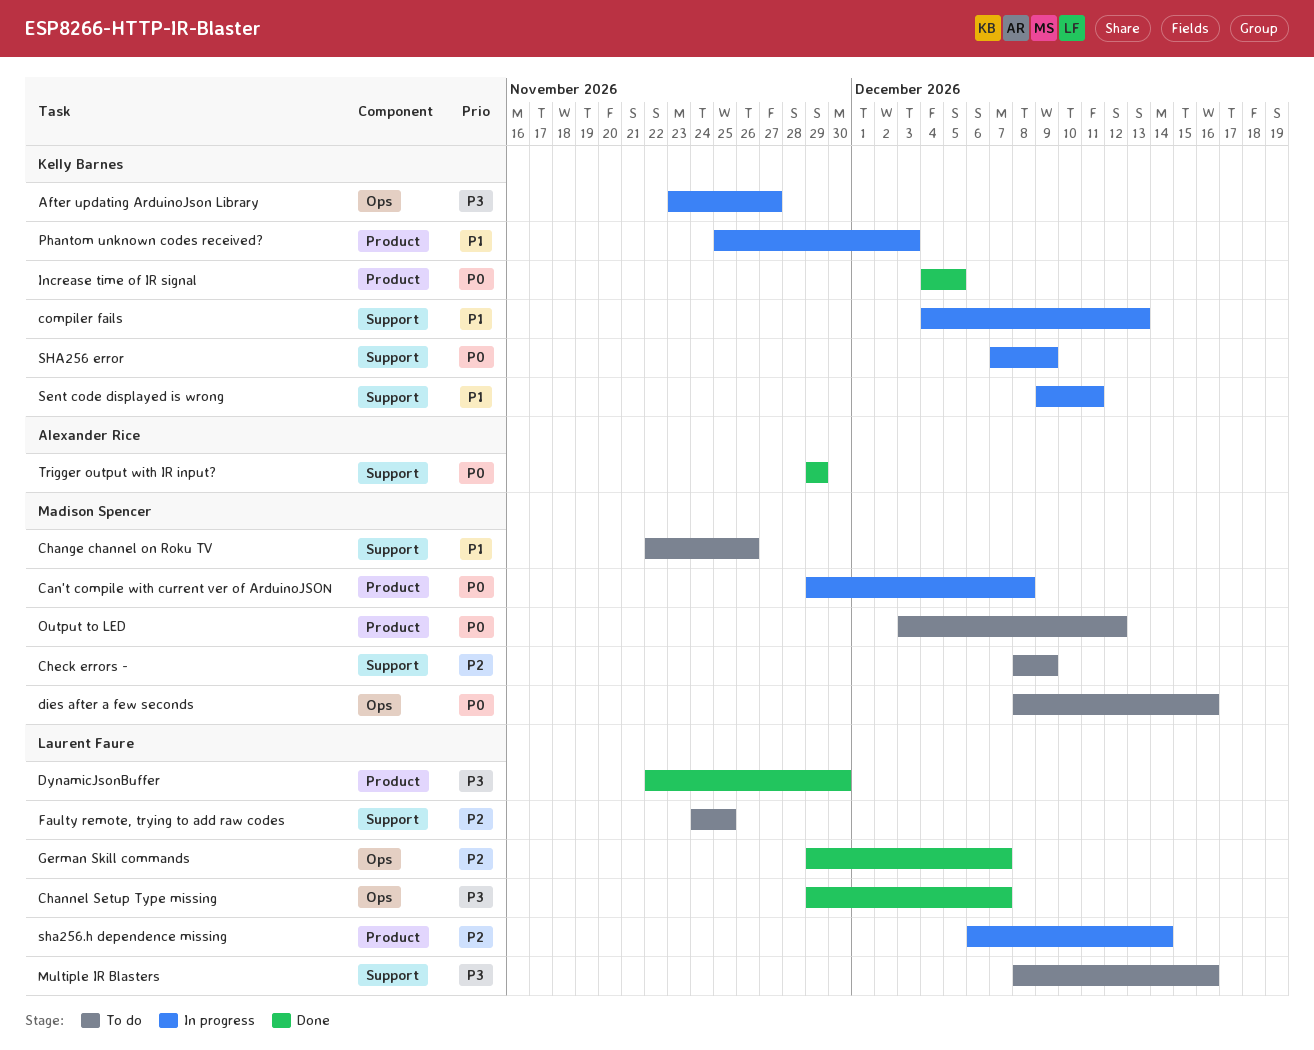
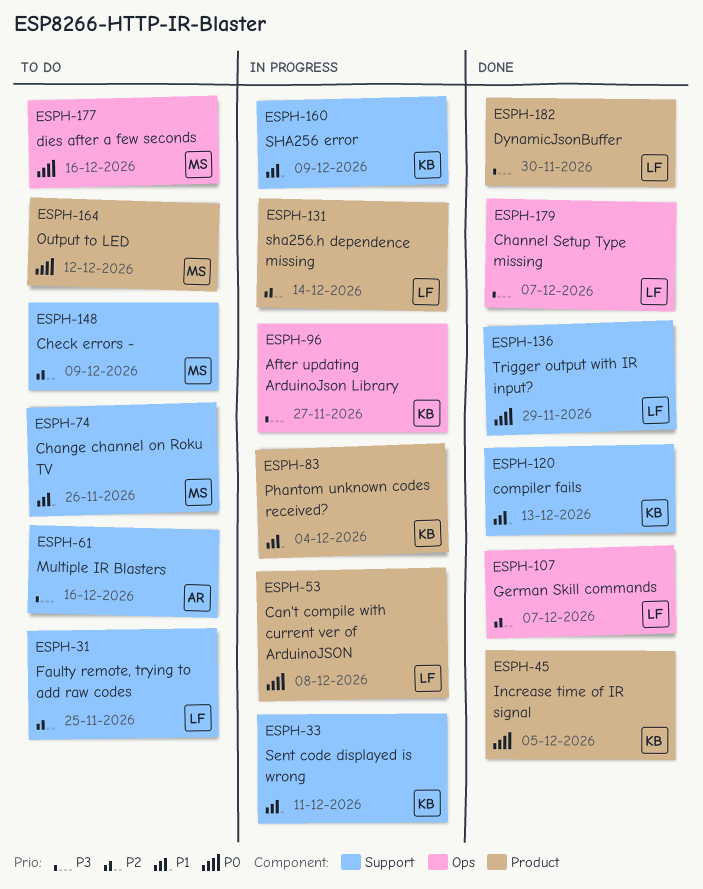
Can't compile with current ver of ArduinoJSON, owner: Madison Spencer -> Laurent Faure
compiler fails, status: In progress -> Done
Multiple IR Blasters, owner: Laurent Faure -> Alexander Rice
Phantom unknown codes received?, due: Dec 3 -> Dec 4
SHA256 error, priority: P0 -> P1
Trigger output with IR input?, owner: Alexander Rice -> Laurent Faure

